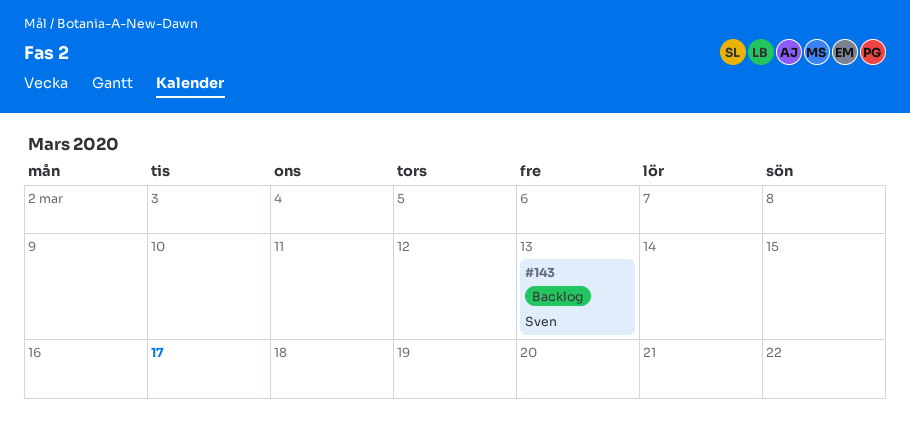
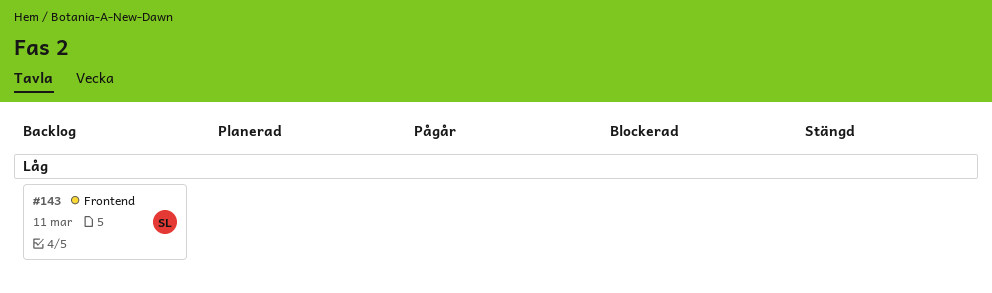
#143, due: Mar 13 -> Mar 11

